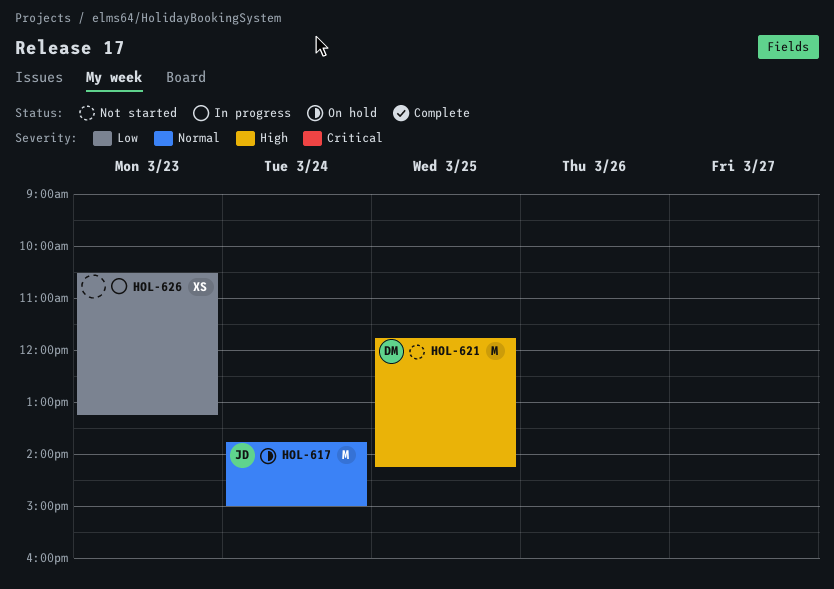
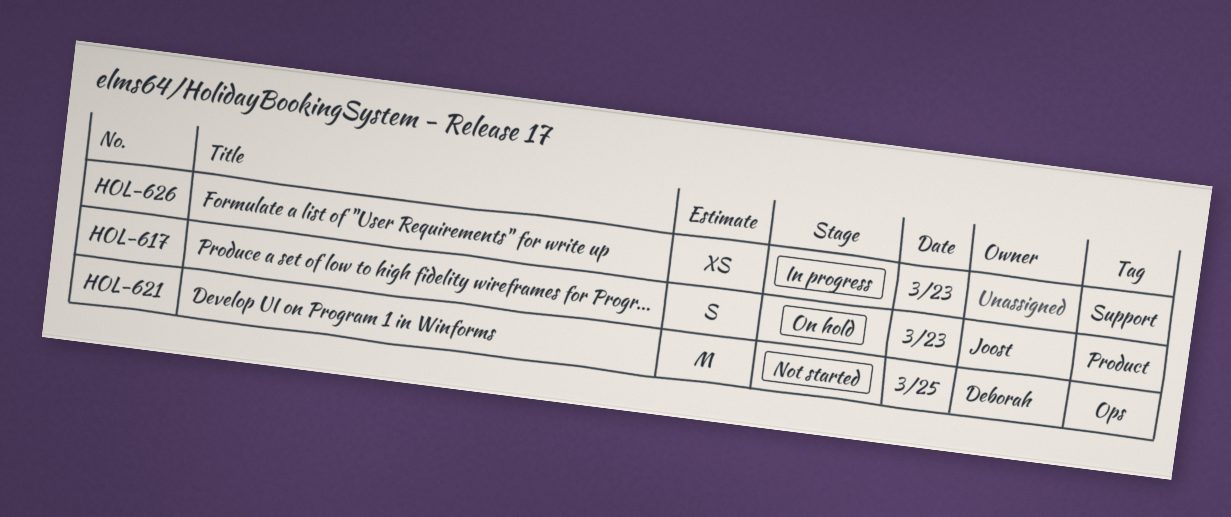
HOL-617, estimate: M -> S
HOL-617, day: Mar 24 -> Mar 23

